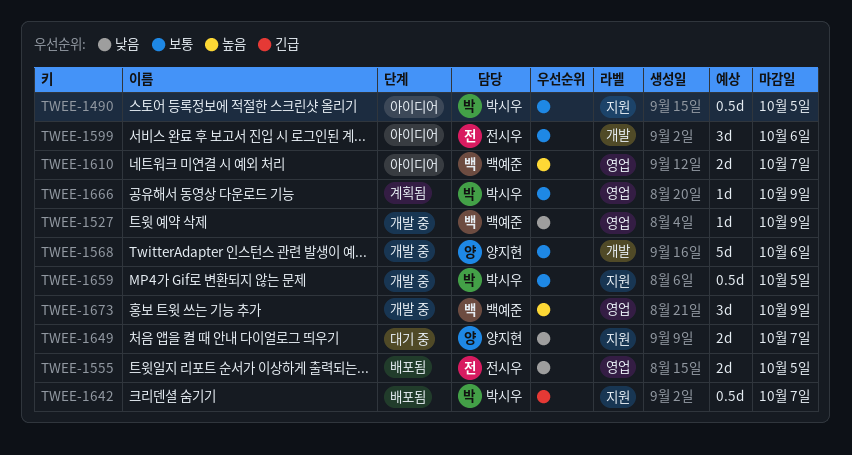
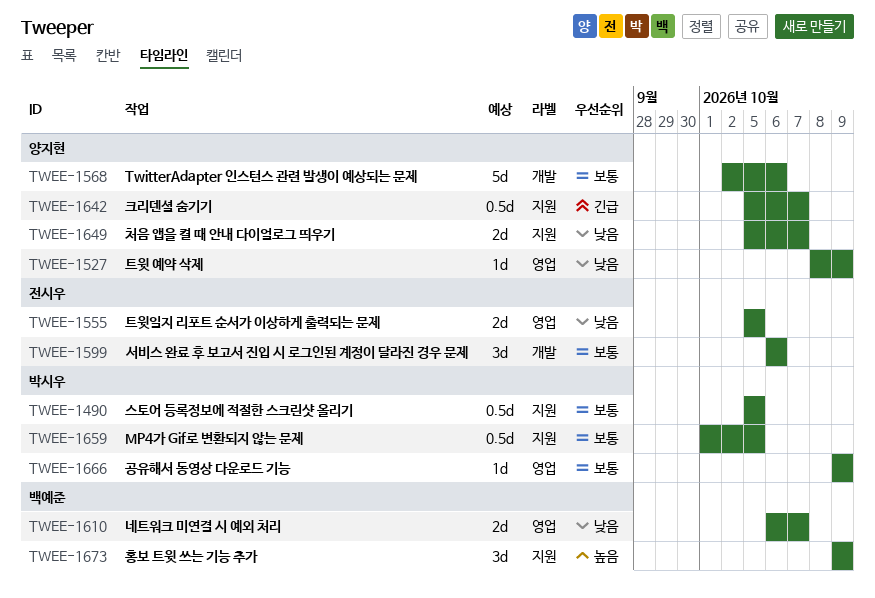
TWEE-1527, owner: 백예준 -> 양지현
TWEE-1610, priority: 높음 -> 낮음
TWEE-1642, owner: 박시우 -> 양지현
TWEE-1673, label: 영업 -> 지원

